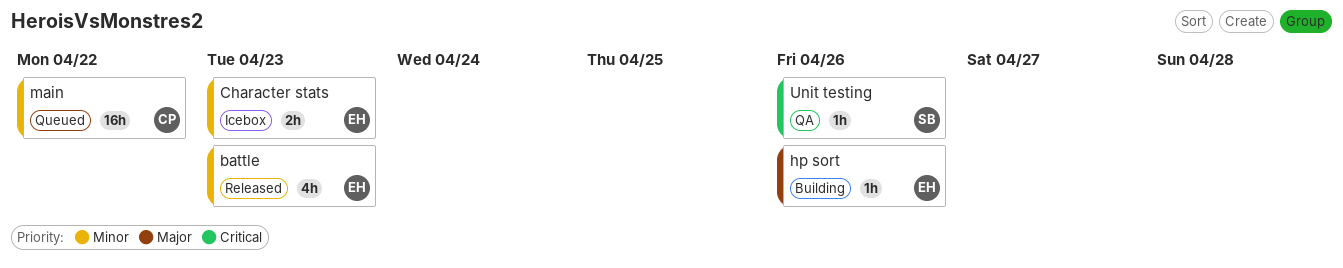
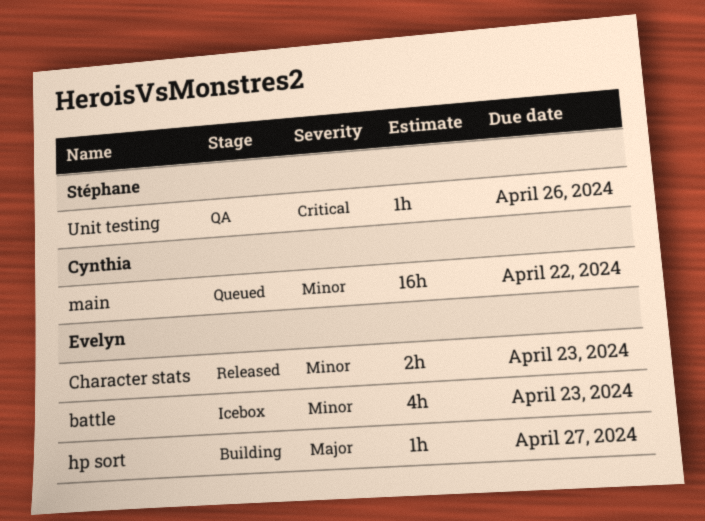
battle, status: Released -> Icebox
Character stats, status: Icebox -> Released
hp sort, due: Apr 26 -> Apr 27

